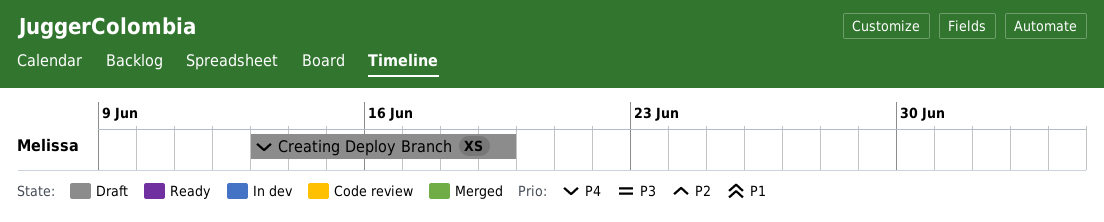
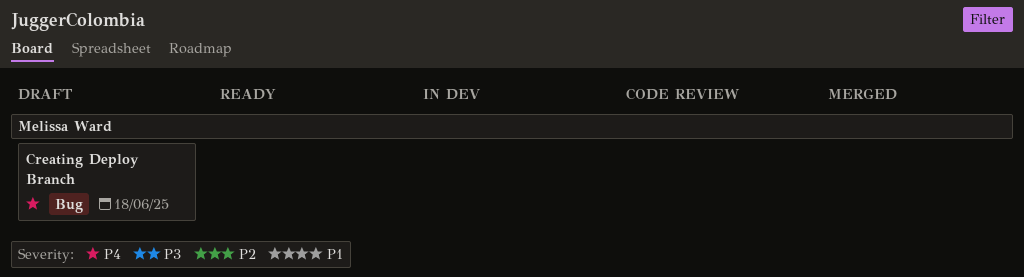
Creating Deploy Branch, due: Jun 19 -> Jun 18

